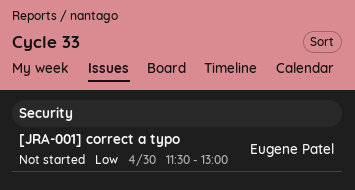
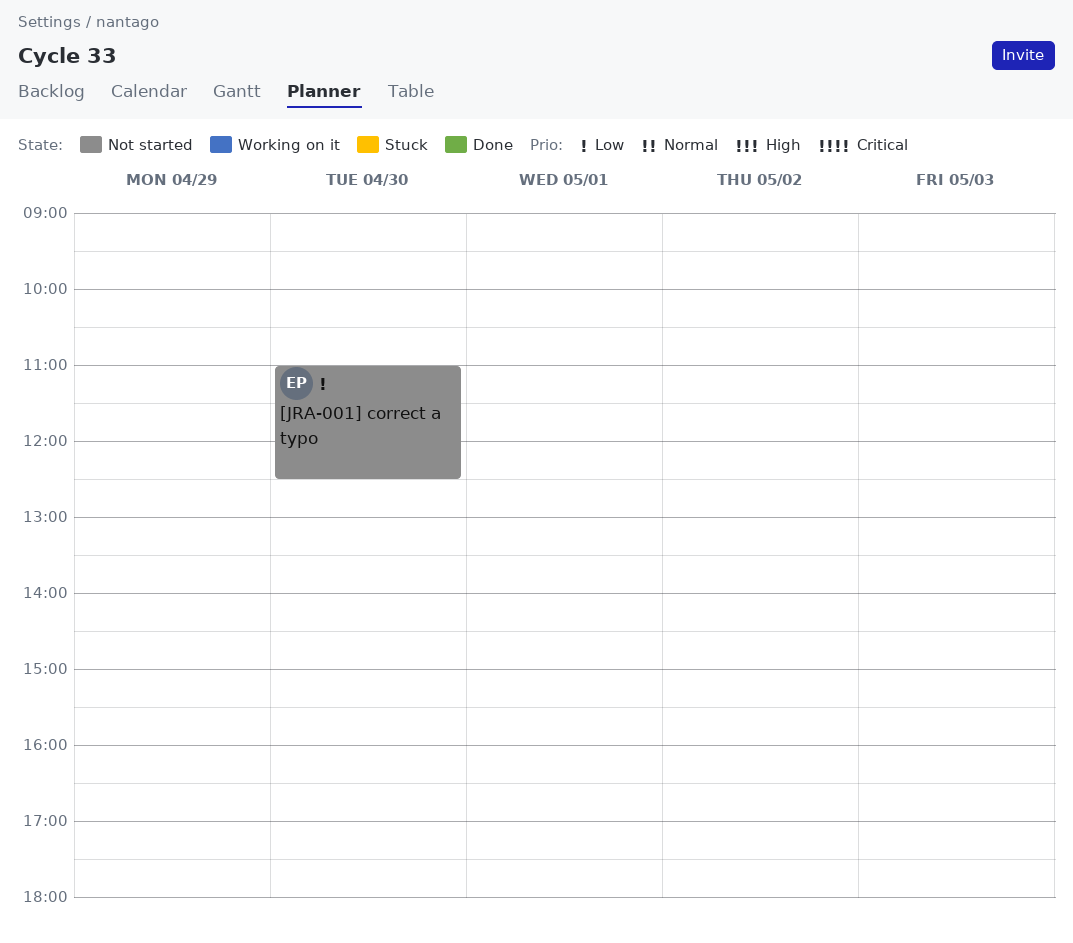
[JRA-001] correct a typo, begins: 11:30 -> 11:00
[JRA-001] correct a typo, ends: 13:00 -> 12:30

